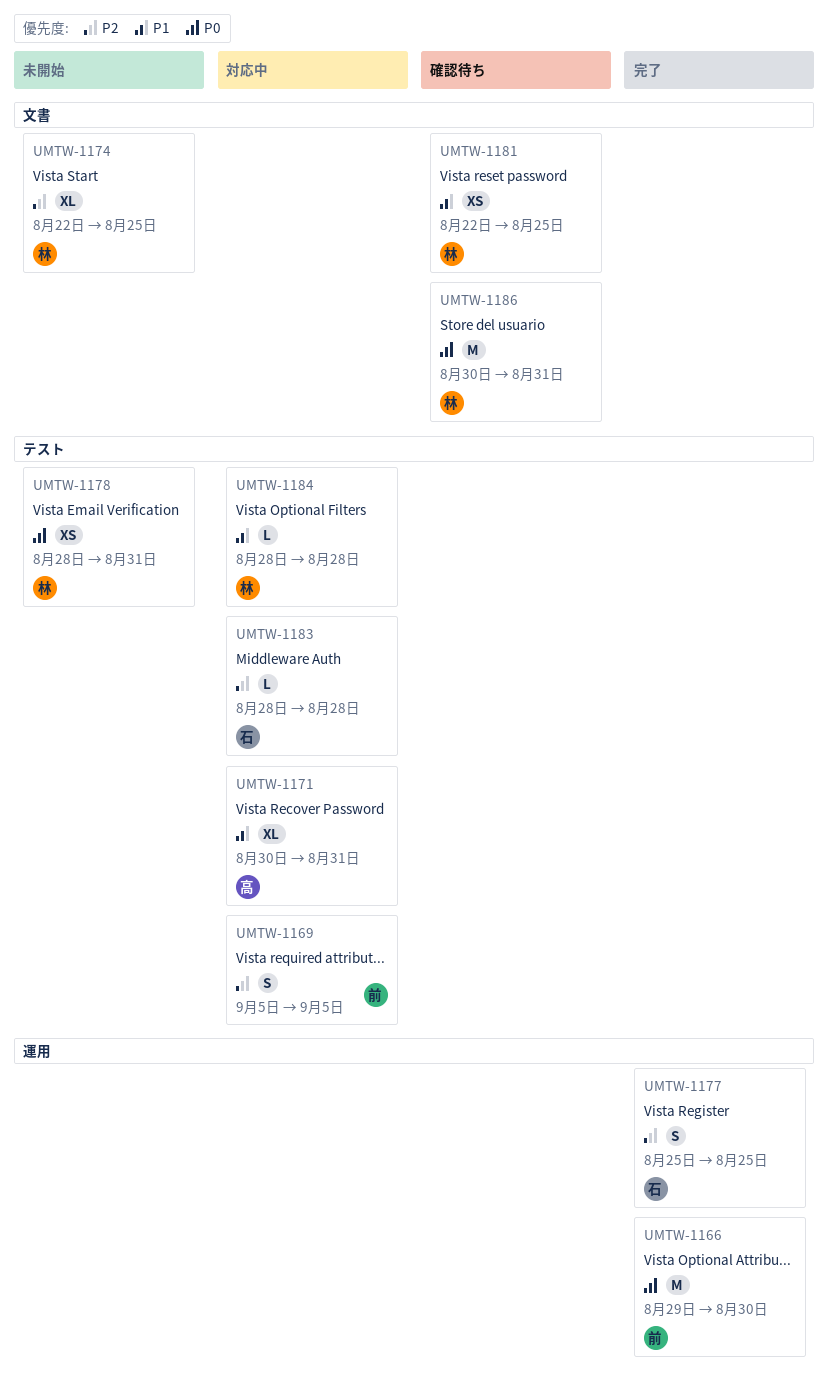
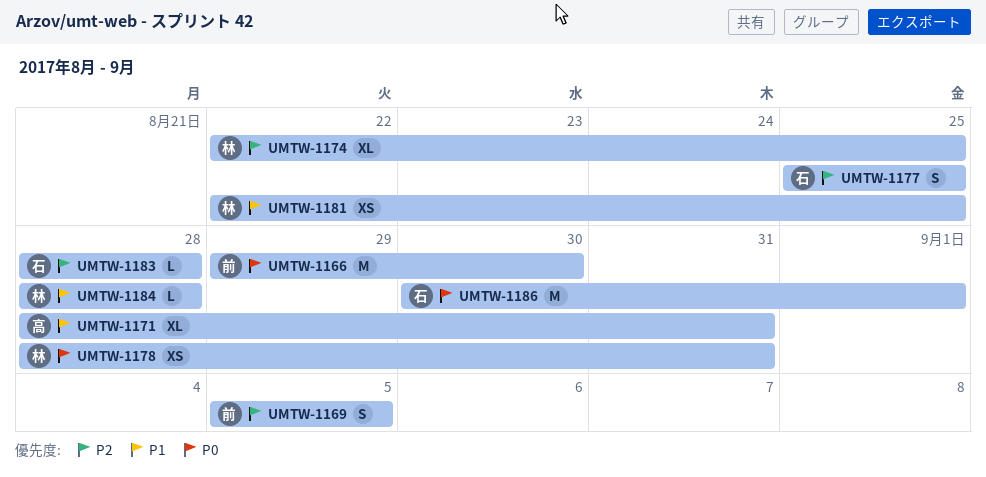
UMTW-1171, start: Aug 30 -> Aug 28
UMTW-1186, owner: 林 -> 石
UMTW-1186, due: Aug 31 -> Sep 1

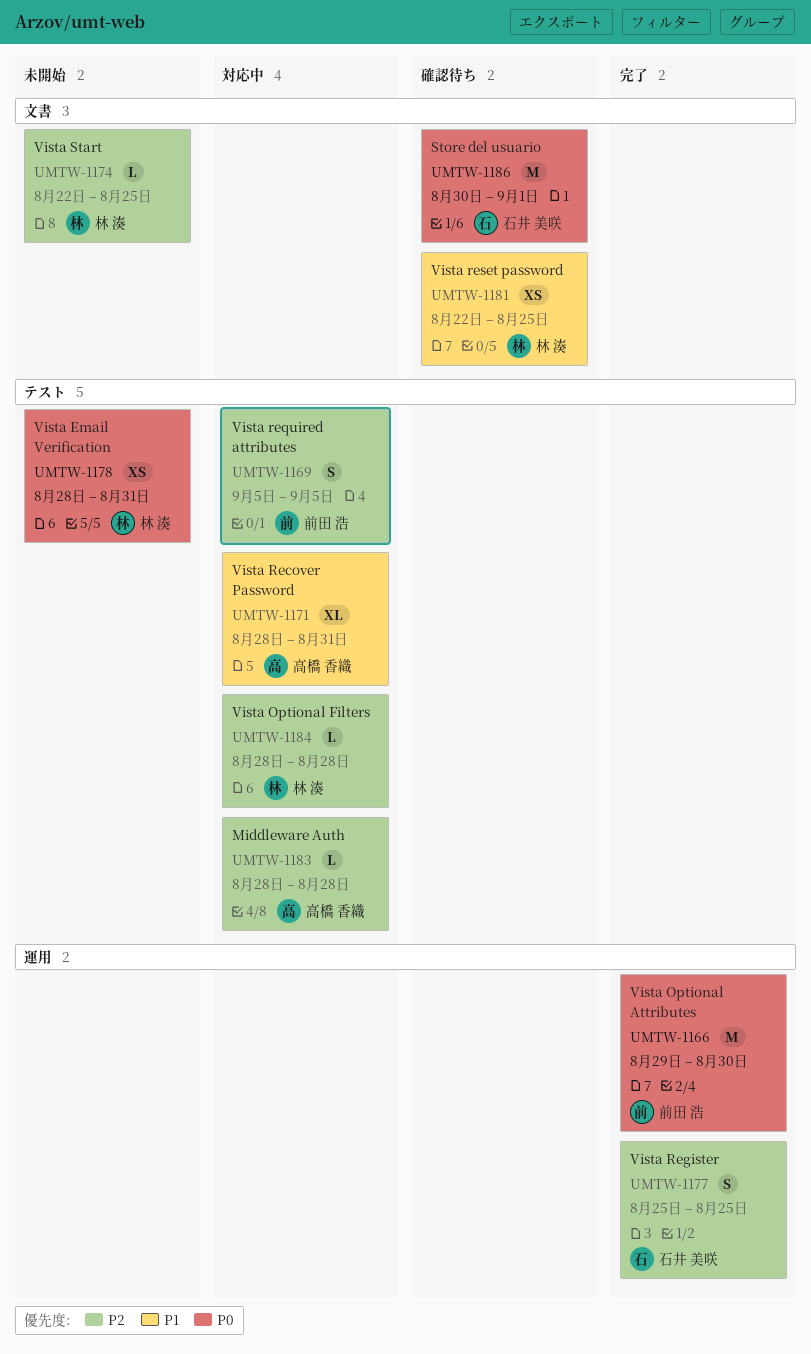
UMTW-1174, estimate: XL -> L
UMTW-1183, owner: 石井 美咲 -> 高橋 香織
UMTW-1184, priority: P1 -> P2

